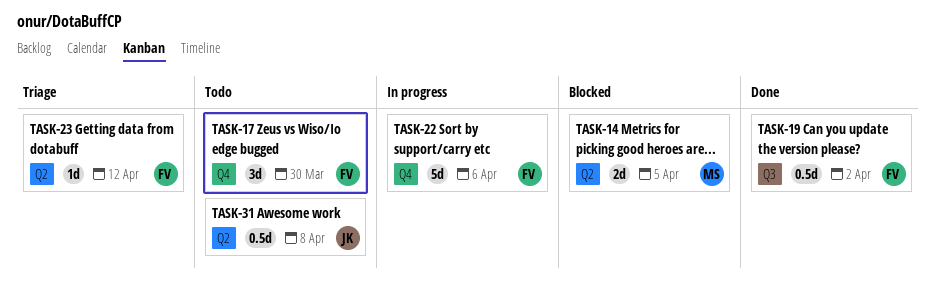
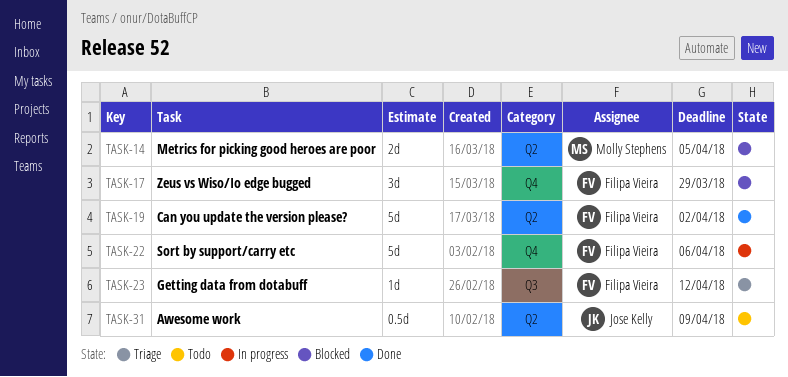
TASK-17, status: Todo -> Blocked
TASK-17, due: Mar 30 -> Mar 29
TASK-19, label: Q3 -> Q2
TASK-19, estimate: 0.5d -> 5d
TASK-23, label: Q2 -> Q3
TASK-31, due: Apr 8 -> Apr 9

